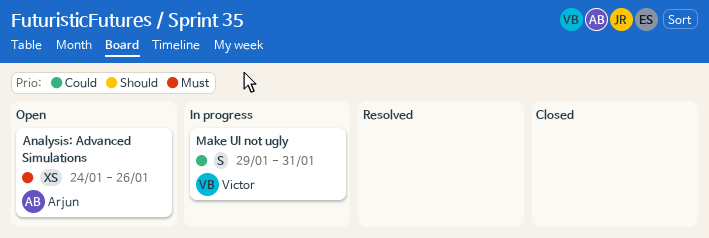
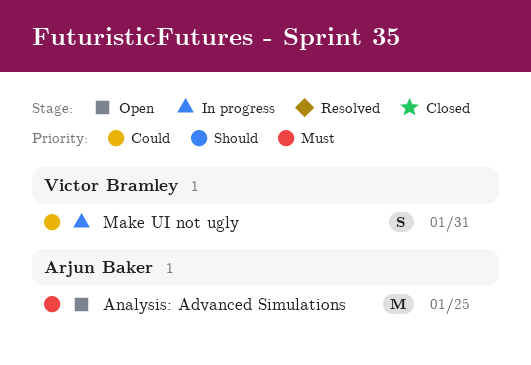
Analysis: Advanced Simulations, estimate: XS -> M
Analysis: Advanced Simulations, due: Jan 26 -> Jan 25

